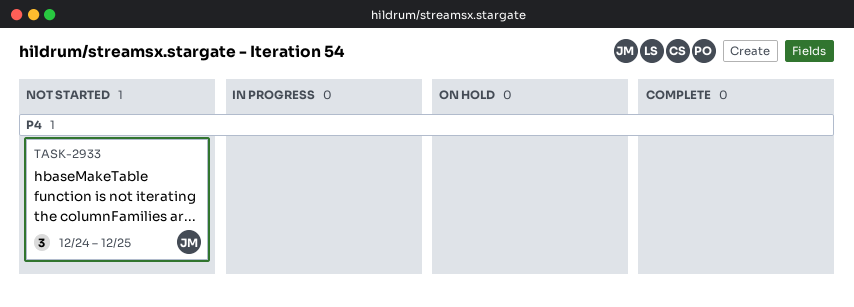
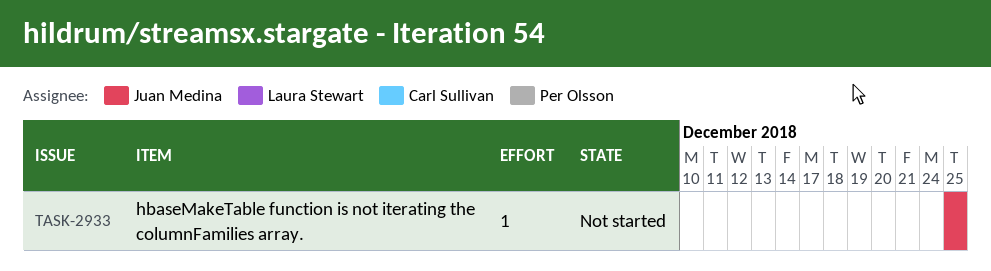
TASK-2933, estimate: 3 -> 1
TASK-2933, start: Dec 24 -> Dec 25

